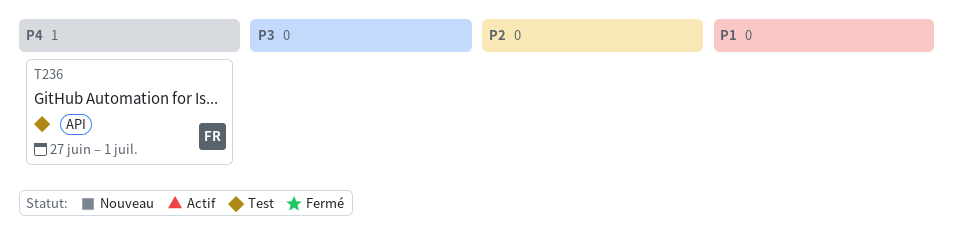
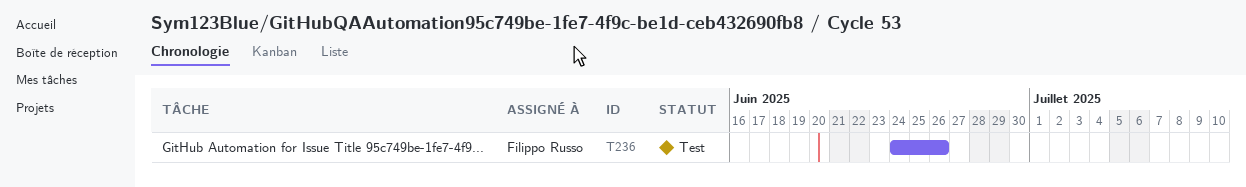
T236, start: Jun 27 -> Jun 24
T236, due: Jul 1 -> Jun 26

